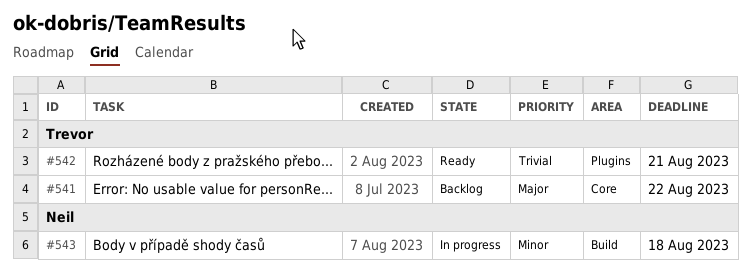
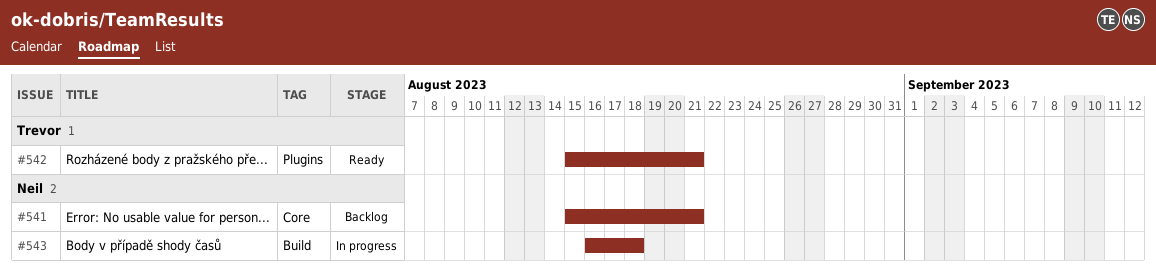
#541, owner: Trevor -> Neil
#541, due: Aug 22 -> Aug 21

